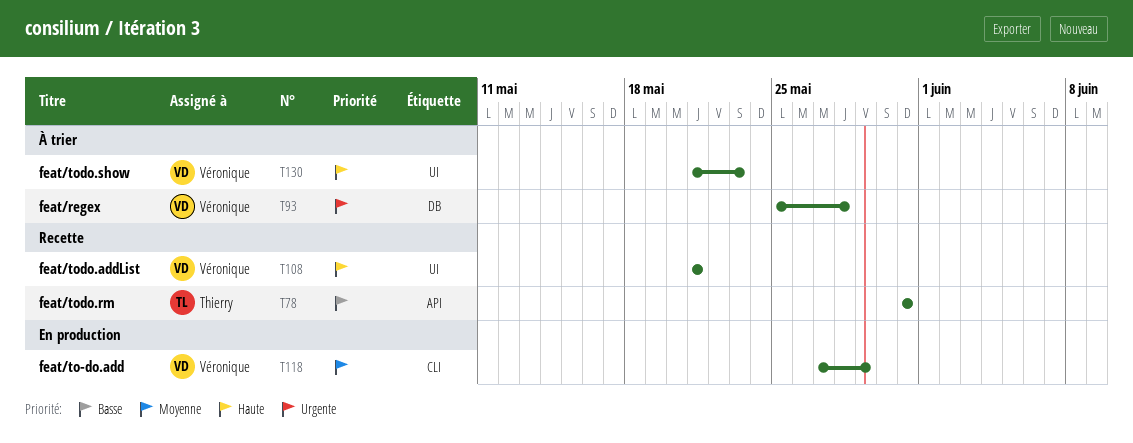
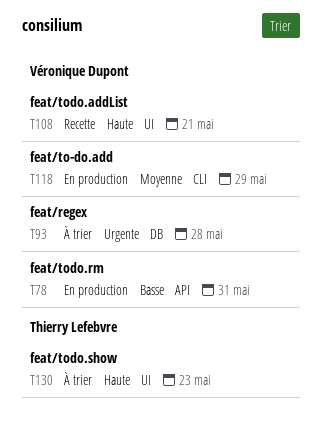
T78, status: Recette -> En production
T78, owner: Thierry Lefebvre -> Véronique Dupont
T130, owner: Véronique Dupont -> Thierry Lefebvre

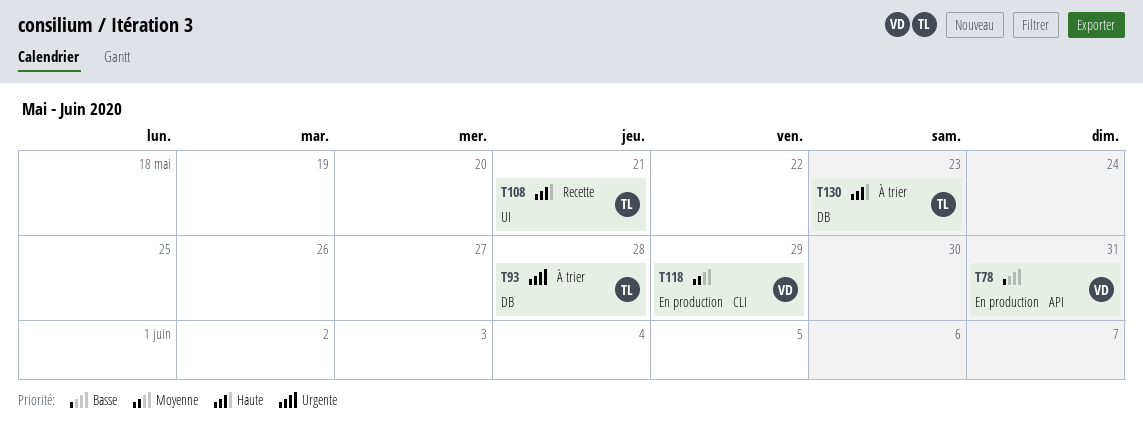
T93, owner: Véronique Dupont -> Thierry Lefebvre
T108, owner: Véronique Dupont -> Thierry Lefebvre
T130, label: UI -> DB

